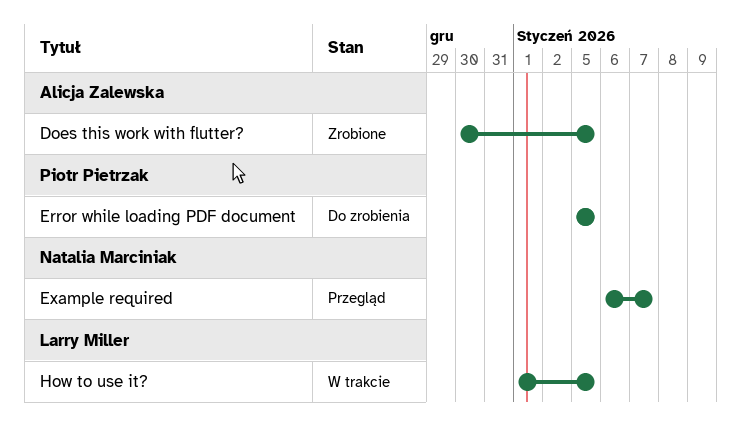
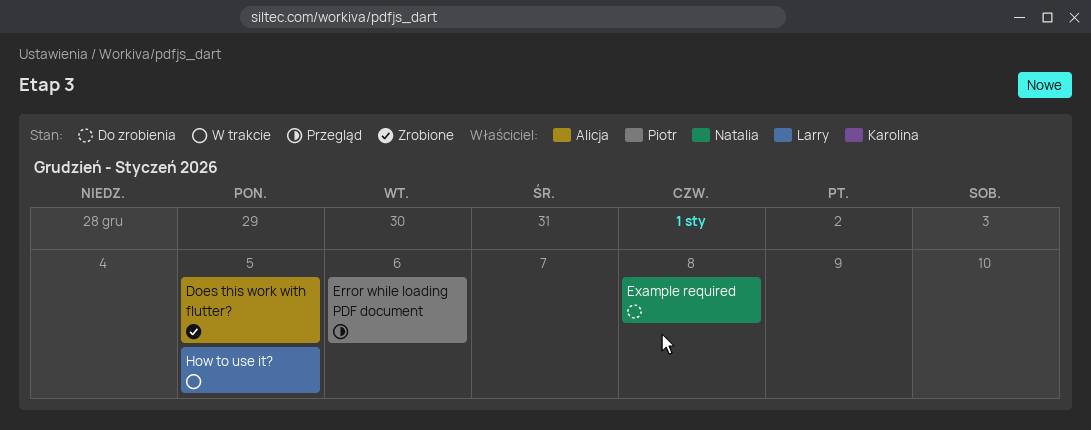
Error while loading PDF document, status: Do zrobienia -> Przegląd
Error while loading PDF document, due: Jan 5 -> Jan 6
Example required, status: Przegląd -> Do zrobienia
Example required, due: Jan 7 -> Jan 8

